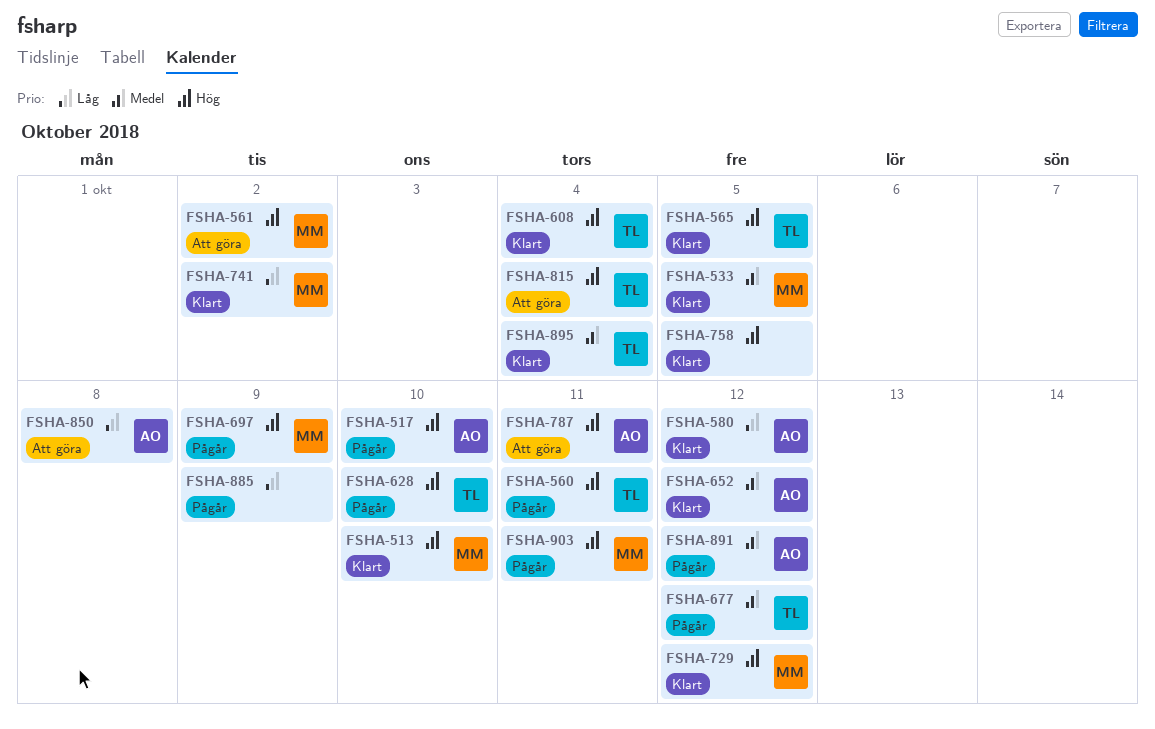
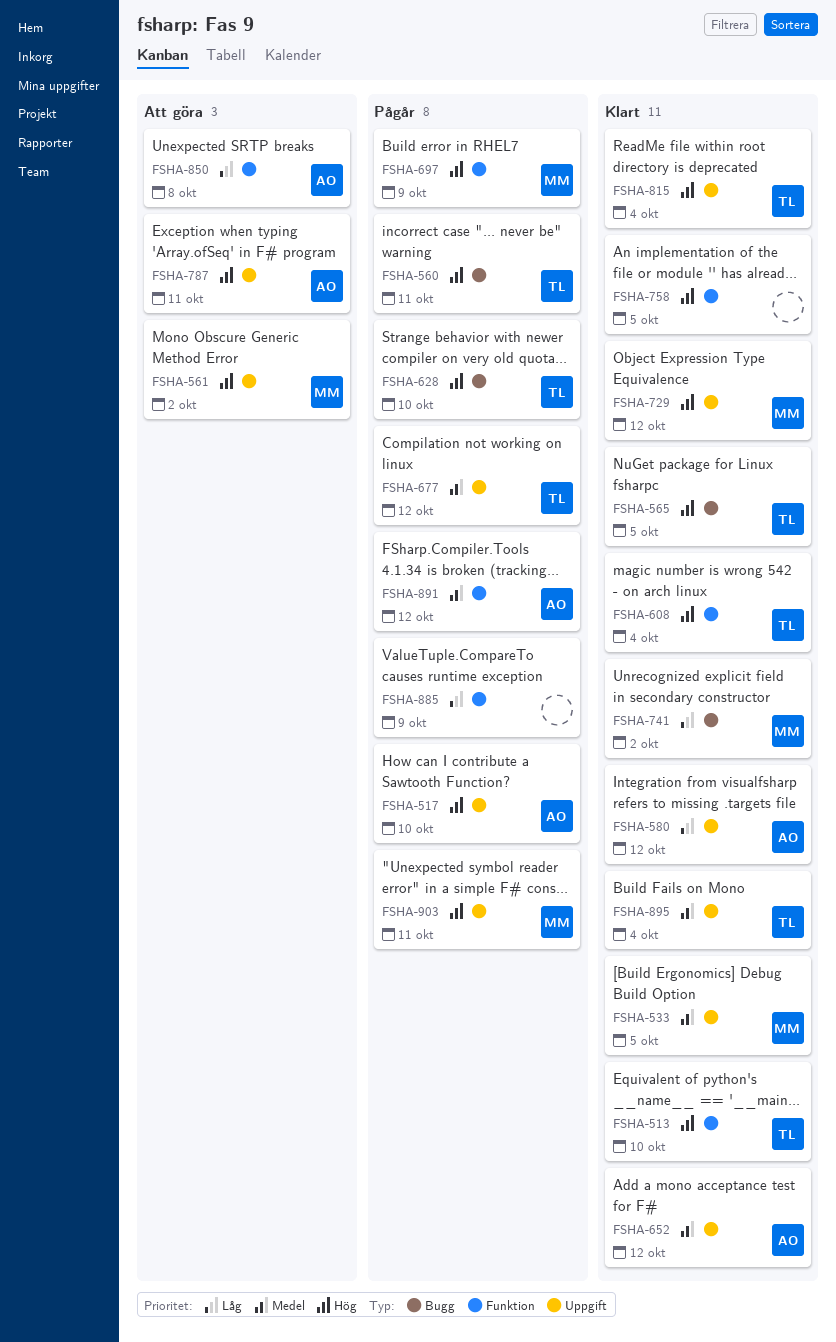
FSHA-513, owner: MM -> TL
FSHA-815, status: Att göra -> Klart

